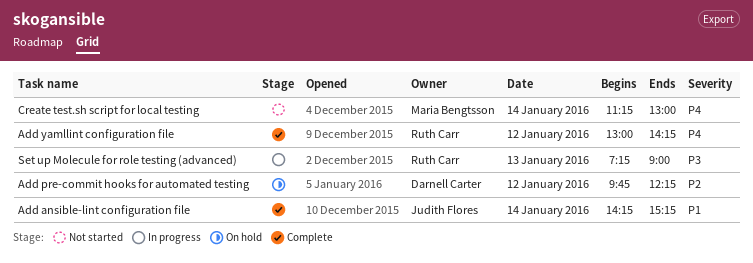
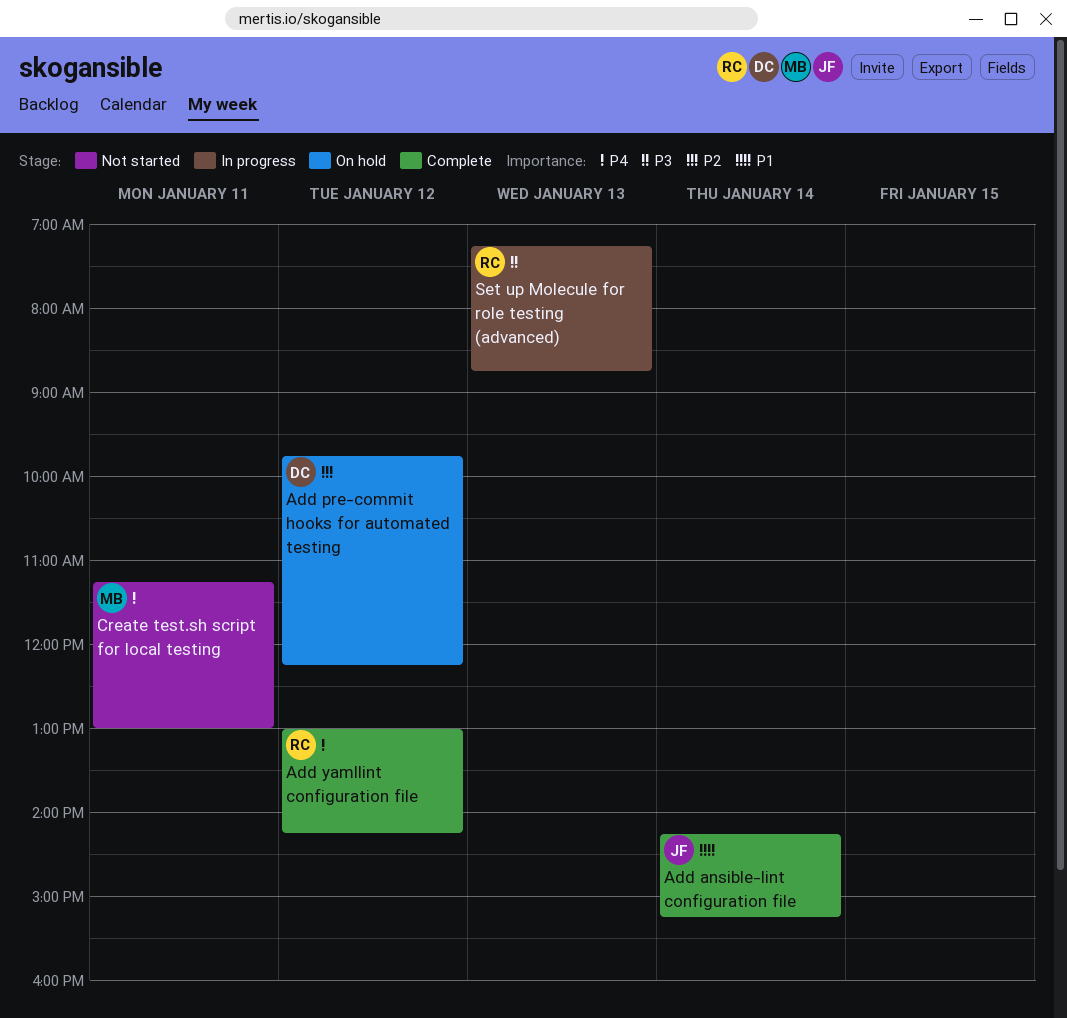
Create test.sh script for local testing, day: Jan 14 -> Jan 11
Set up Molecule for role testing (advanced), ends: 09:00 -> 08:45

